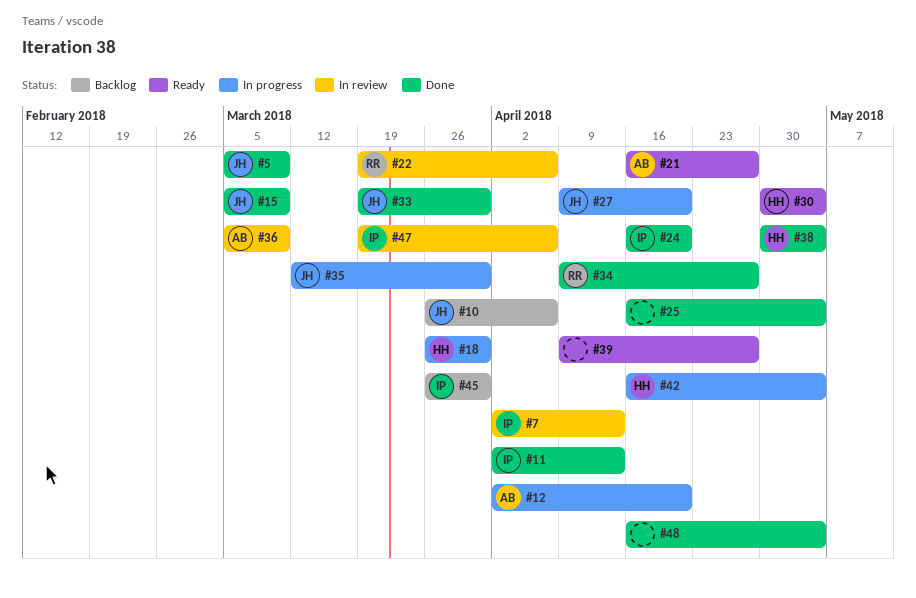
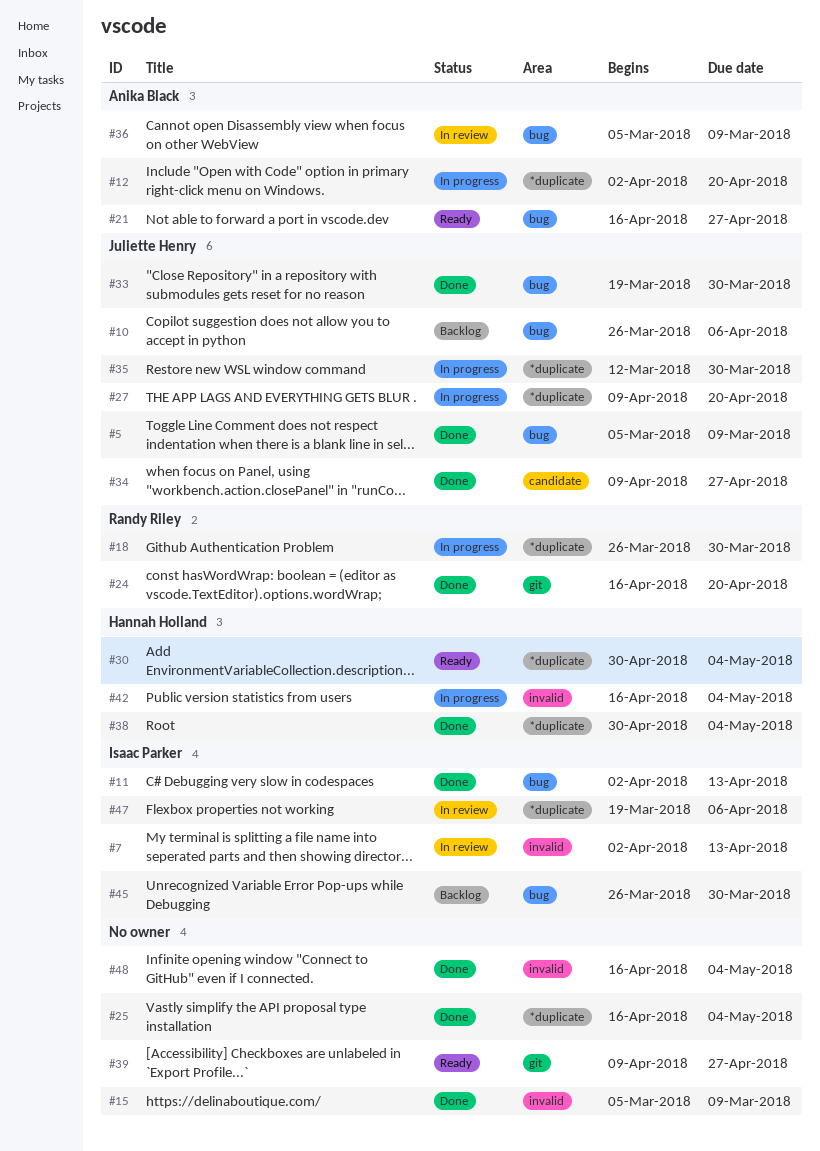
#15, owner: Juliette Henry -> none
#18, owner: Hannah Holland -> Randy Riley
#22: present -> none
#24, owner: Isaac Parker -> Randy Riley
#34, owner: Randy Riley -> Juliette Henry

